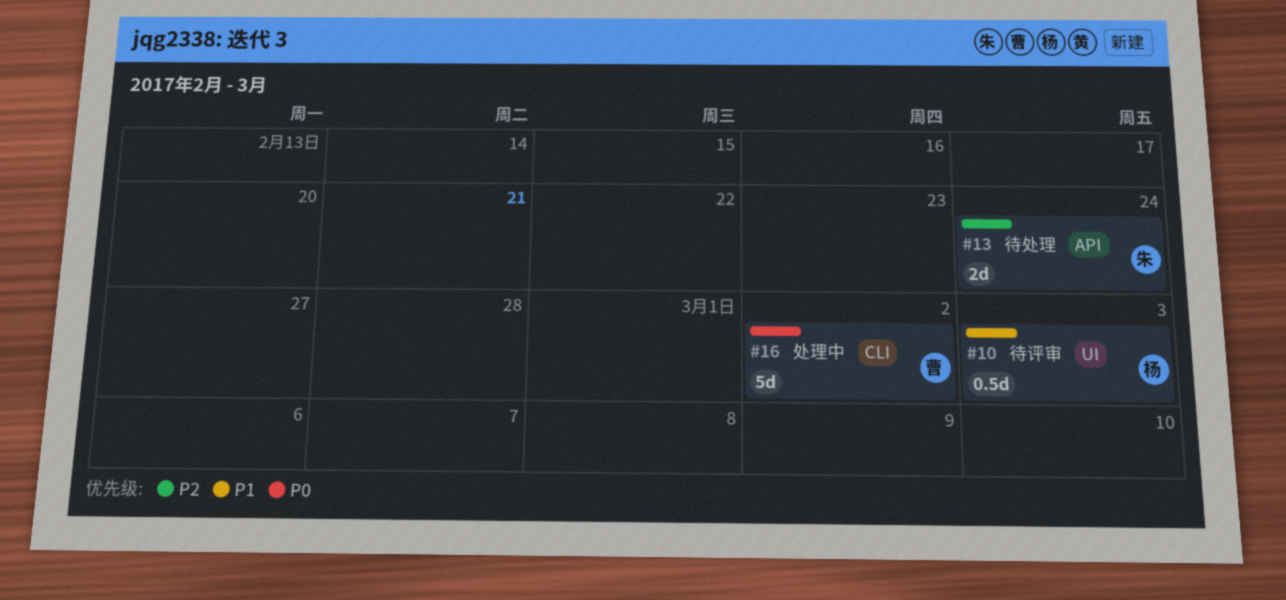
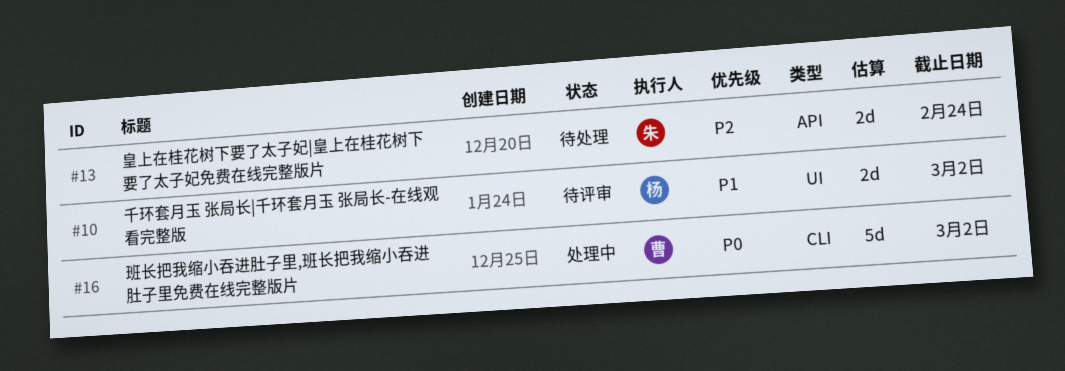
#10, estimate: 0.5d -> 2d
#10, due: Mar 3 -> Mar 2

